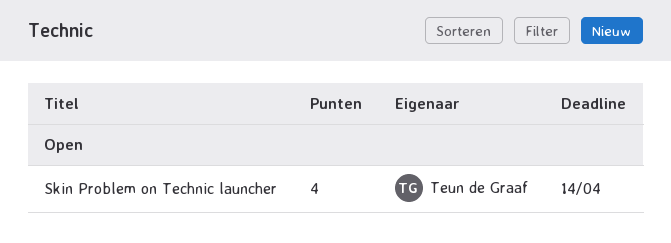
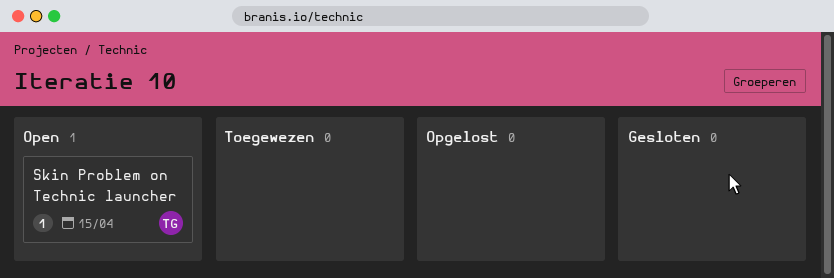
Skin Problem on Technic launcher, estimate: 4 -> 1
Skin Problem on Technic launcher, due: Apr 14 -> Apr 15

